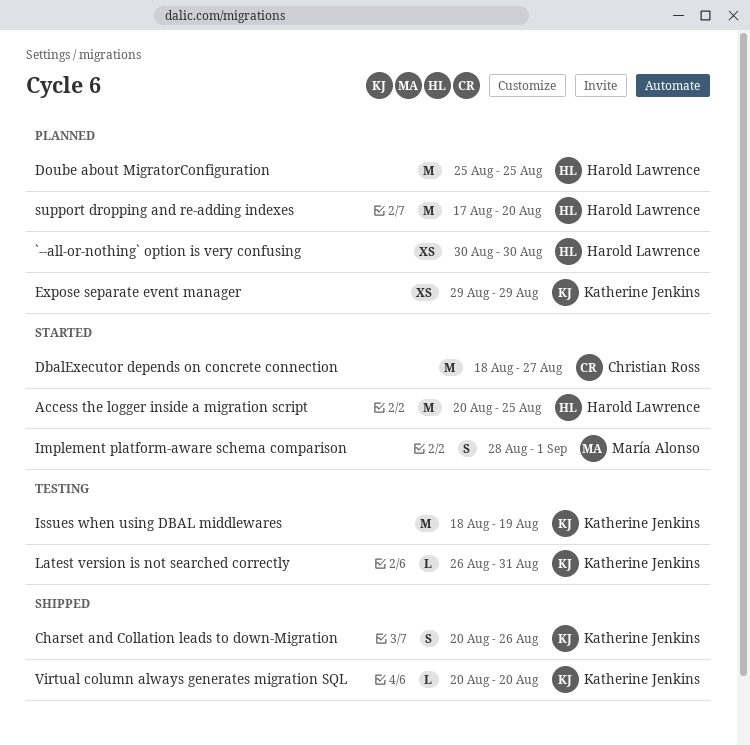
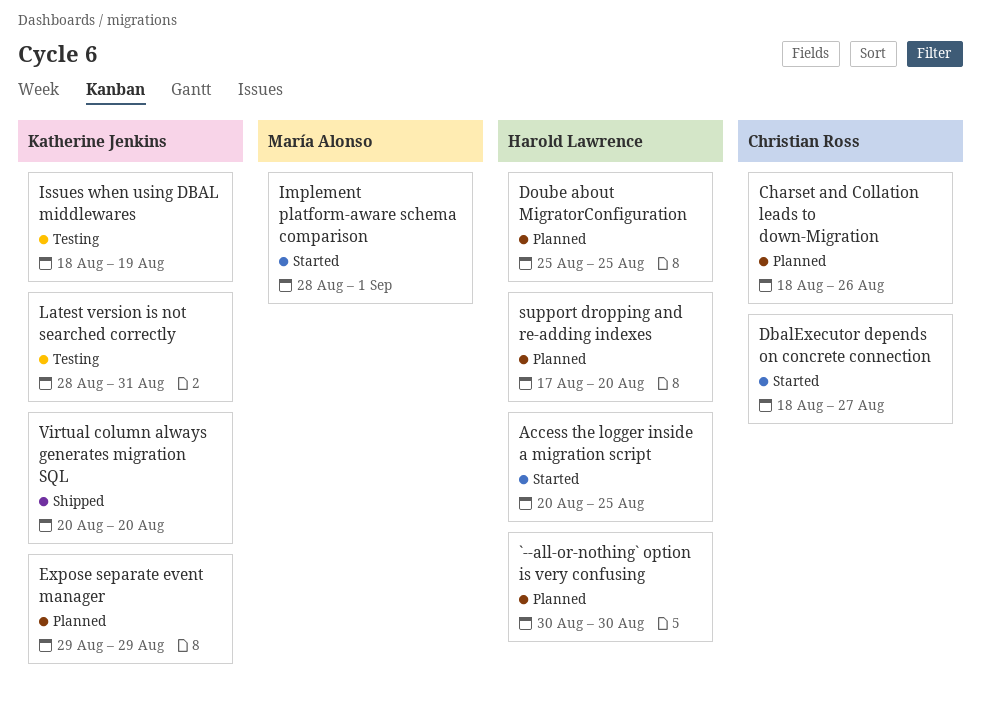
Charset and Collation leads to down-Migration, status: Shipped -> Planned
Charset and Collation leads to down-Migration, owner: Katherine Jenkins -> Christian Ross
Charset and Collation leads to down-Migration, start: Aug 20 -> Aug 18
Latest version is not searched correctly, start: Aug 26 -> Aug 28

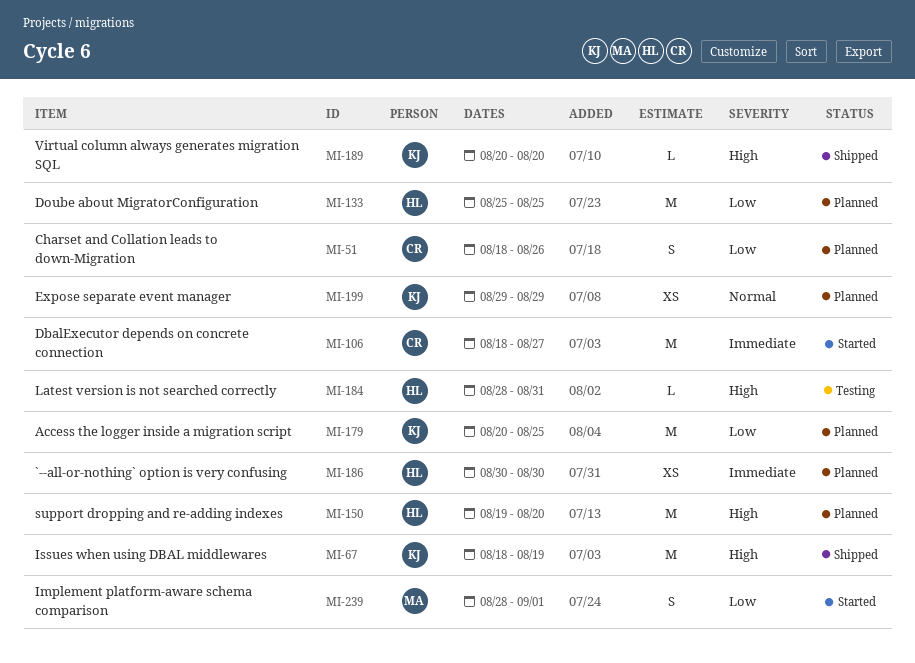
Access the logger inside a migration script, status: Started -> Planned
Access the logger inside a migration script, owner: Harold Lawrence -> Katherine Jenkins
Issues when using DBAL middlewares, status: Testing -> Shipped
Latest version is not searched correctly, owner: Katherine Jenkins -> Harold Lawrence
support dropping and re-adding indexes, start: Aug 17 -> Aug 19

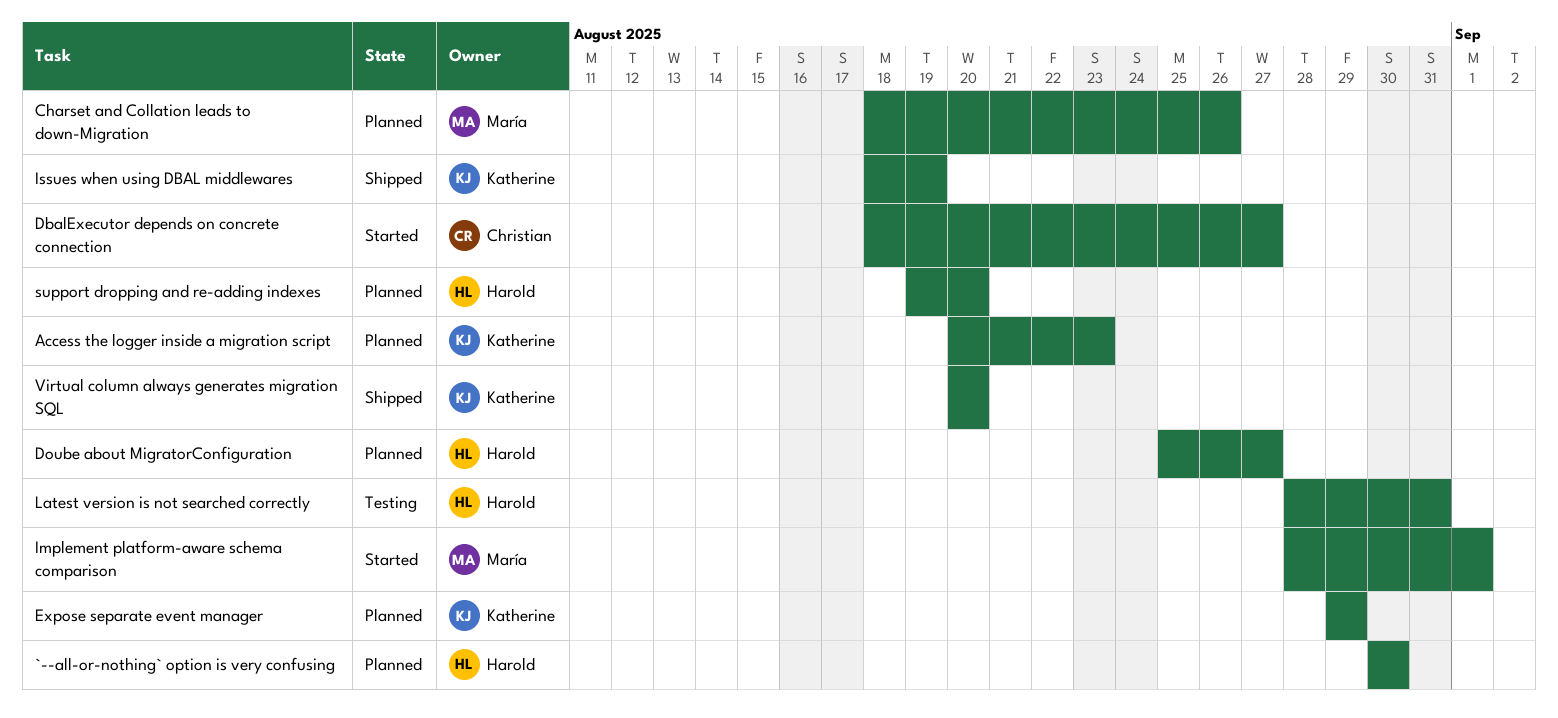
Access the logger inside a migration script, due: Aug 25 -> Aug 23
Charset and Collation leads to down-Migration, owner: Christian -> María
Doube about MigratorConfiguration, due: Aug 25 -> Aug 27

